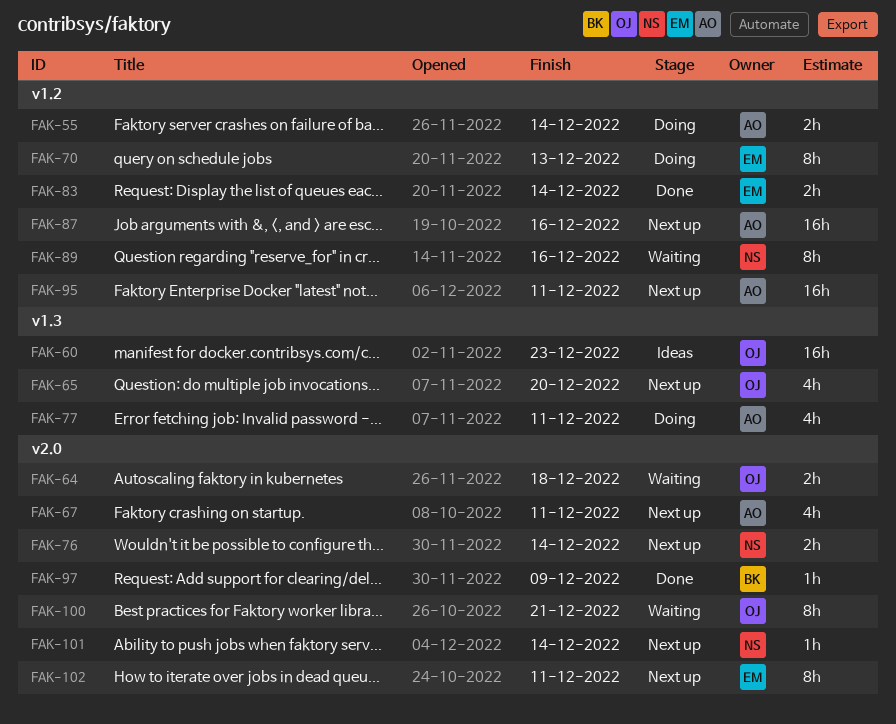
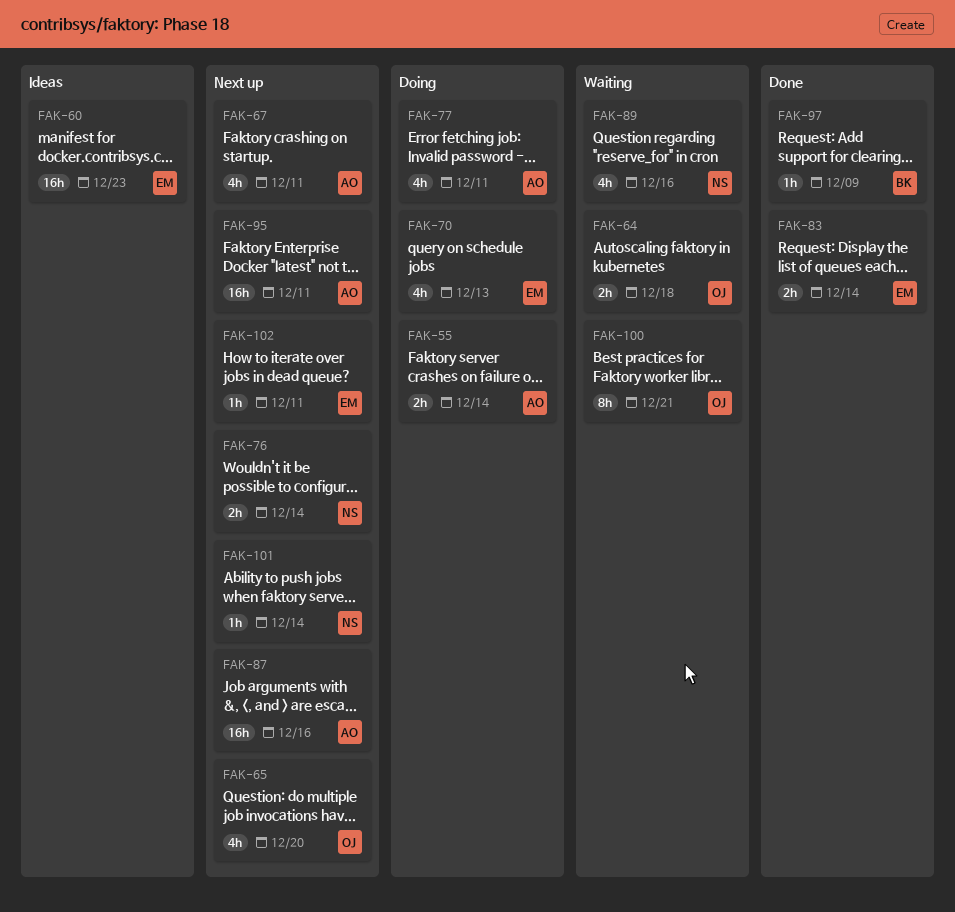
FAK-60, owner: OJ -> EM
FAK-70, estimate: 8h -> 4h
FAK-89, estimate: 8h -> 4h
FAK-102, estimate: 8h -> 1h

